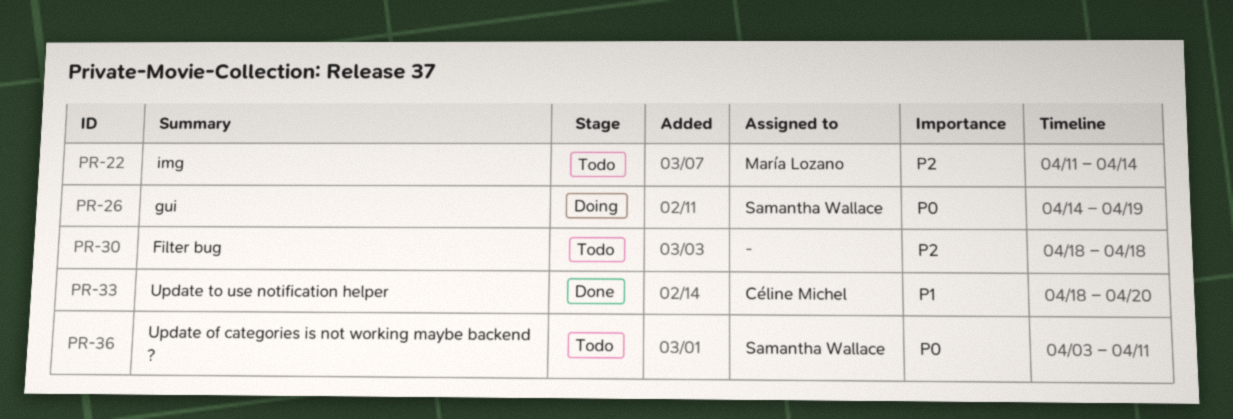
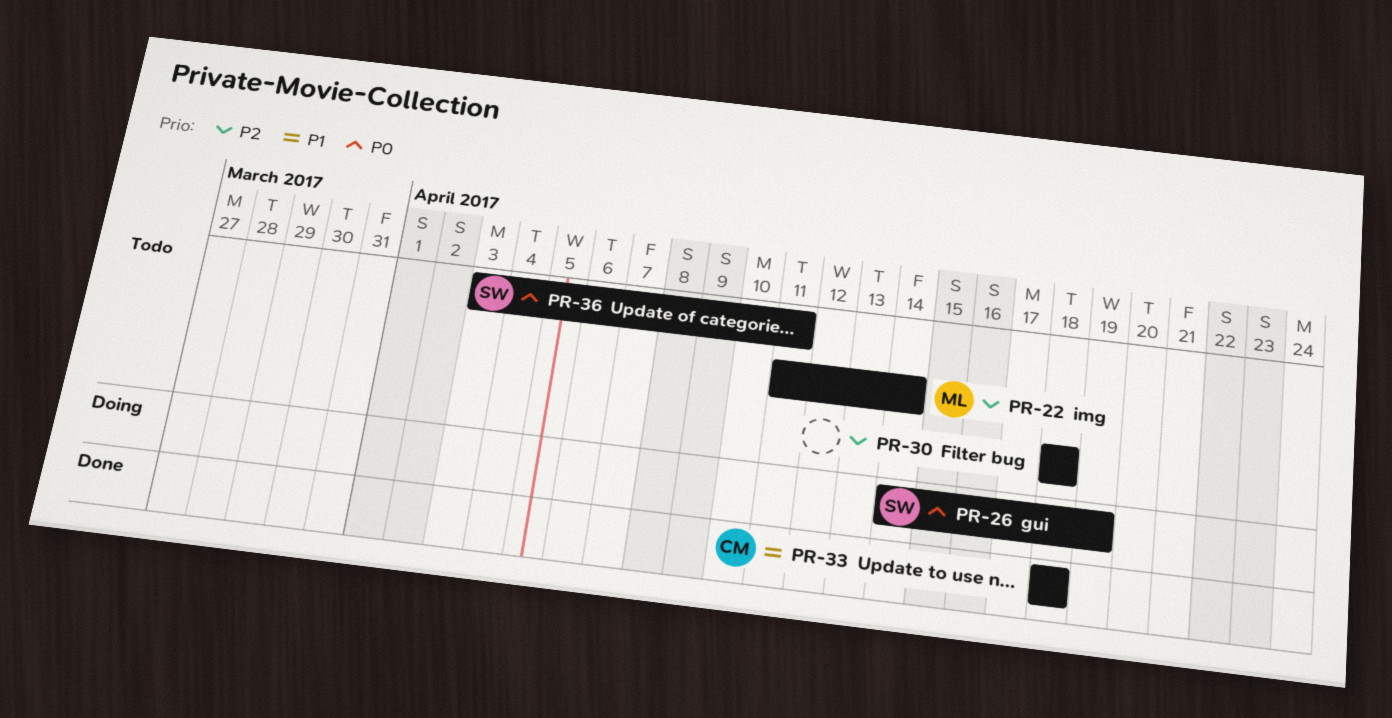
PR-33, due: Apr 20 -> Apr 18

